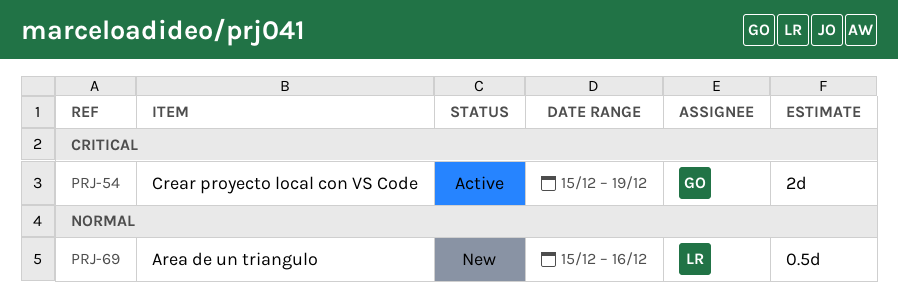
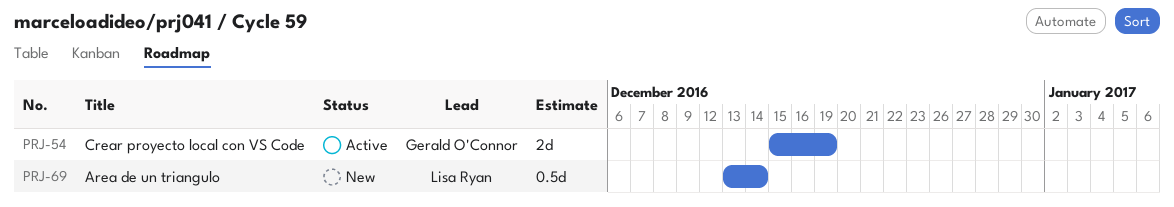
PRJ-69, start: Dec 15 -> Dec 13
PRJ-69, due: Dec 16 -> Dec 14

